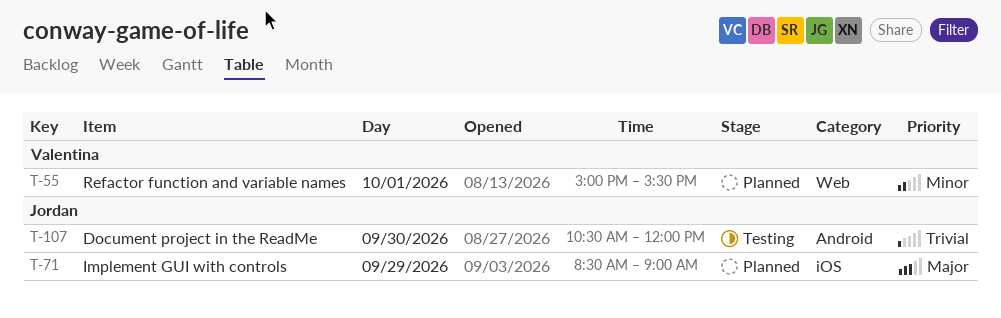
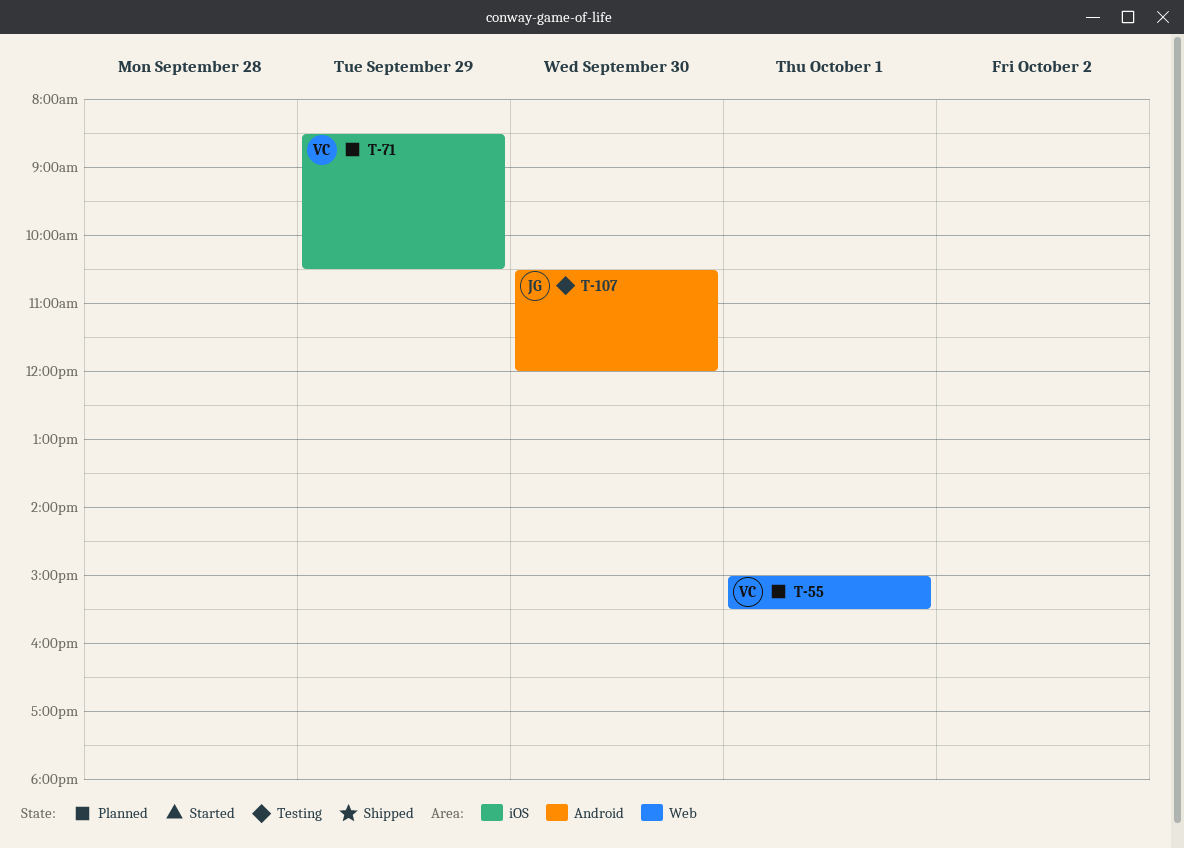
T-71, owner: Jordan -> Valentina
T-71, ends: 09:00 -> 10:30

